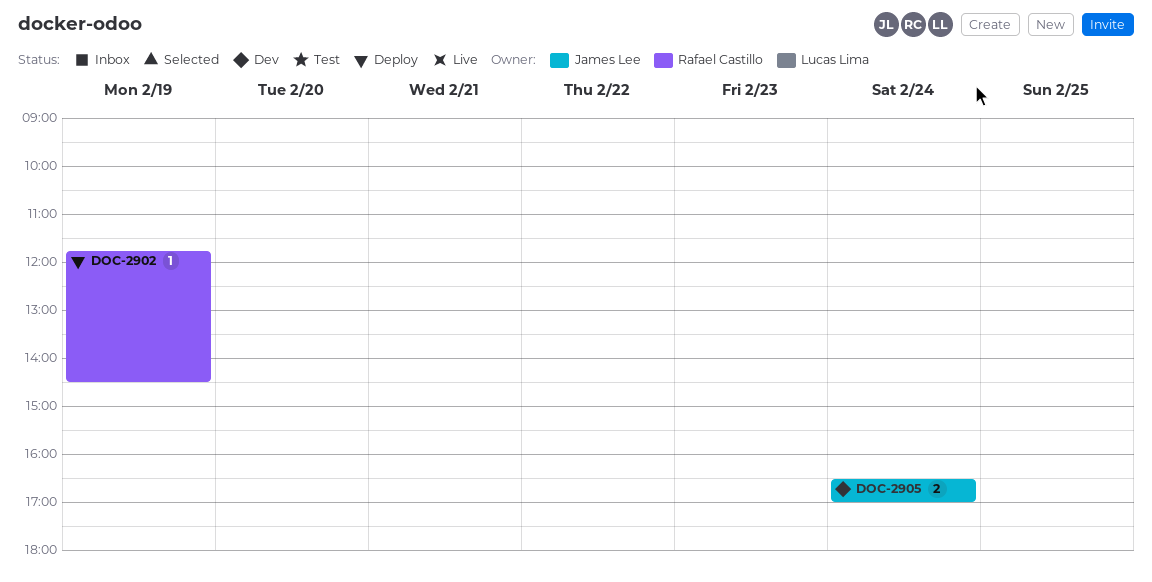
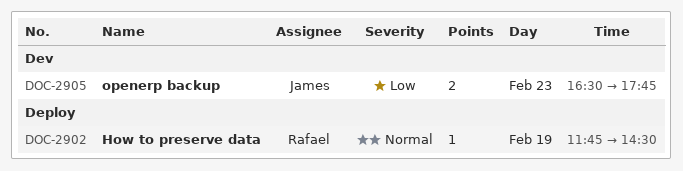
DOC-2905, day: Feb 24 -> Feb 23
DOC-2905, ends: 17:00 -> 17:45

